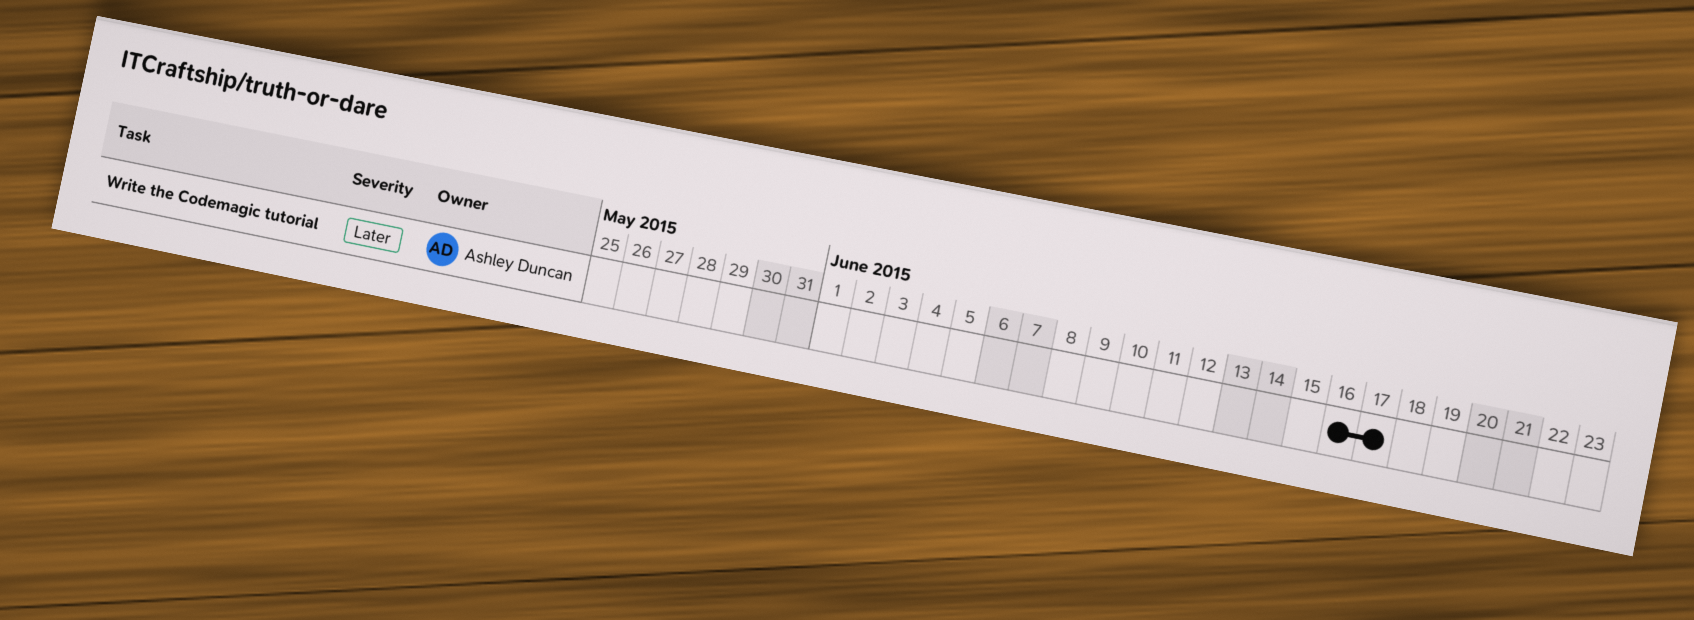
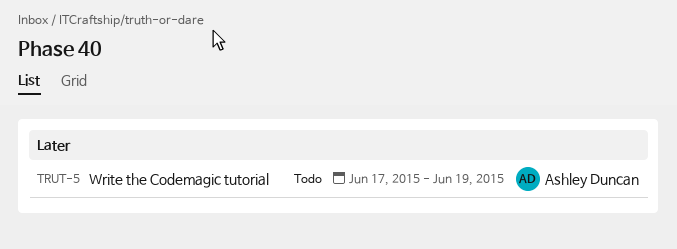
Write the Codemagic tutorial, start: Jun 16 -> Jun 17
Write the Codemagic tutorial, due: Jun 17 -> Jun 19

